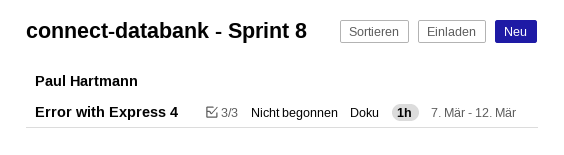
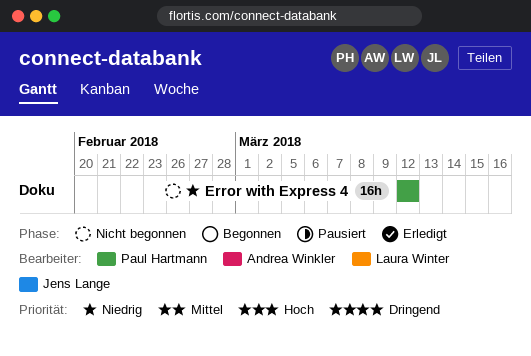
Error with Express 4, estimate: 1h -> 16h
Error with Express 4, start: Mar 7 -> Mar 12

